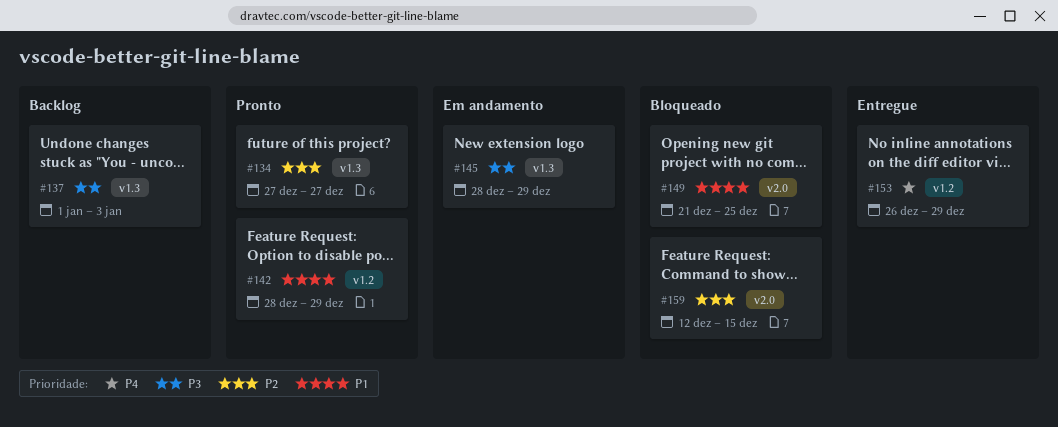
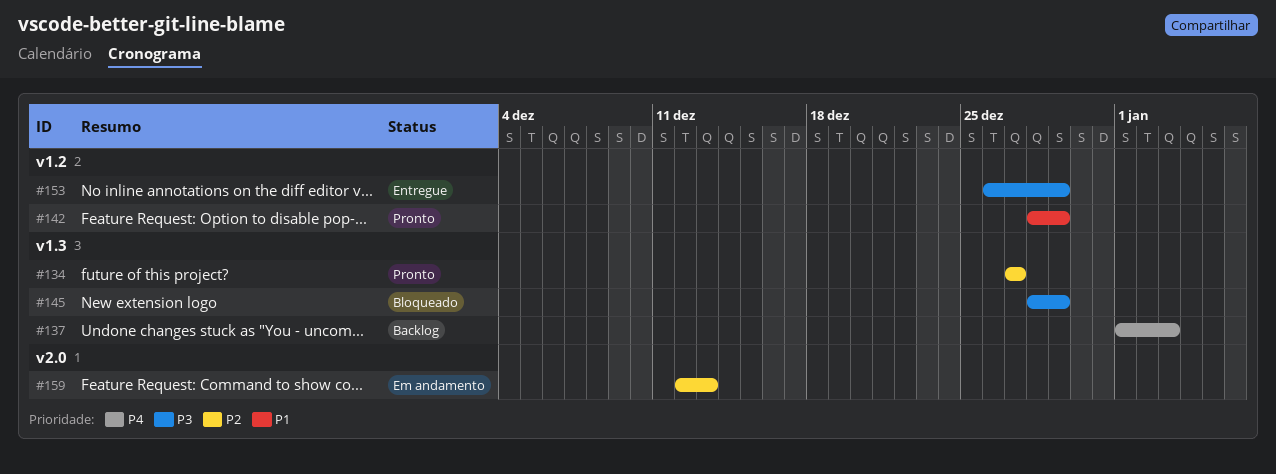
#137, priority: P3 -> P4
#145, status: Em andamento -> Bloqueado
#149: present -> none
#153, priority: P4 -> P3
#159, status: Bloqueado -> Em andamento
#159, due: Dec 15 -> Dec 13

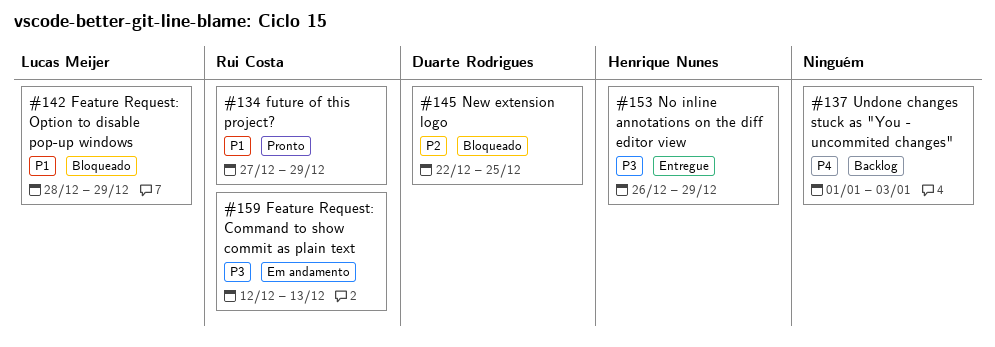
#134, priority: P2 -> P1
#134, due: Dec 27 -> Dec 29
#142, status: Pronto -> Bloqueado
#145, priority: P3 -> P2
#145, start: Dec 28 -> Dec 22
#145, due: Dec 29 -> Dec 25
#159, priority: P2 -> P3

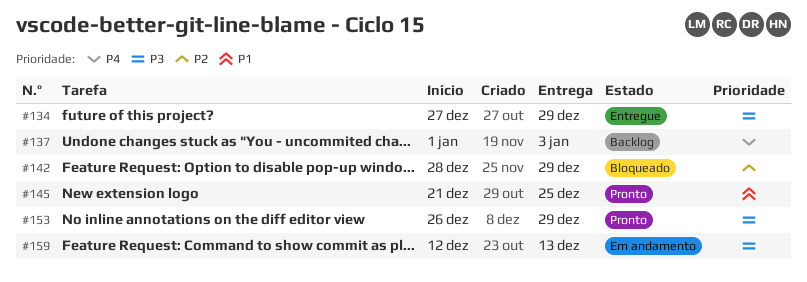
#134, status: Pronto -> Entregue
#134, priority: P1 -> P3
#142, priority: P1 -> P2
#145, status: Bloqueado -> Pronto
#145, priority: P2 -> P1
#145, start: Dec 22 -> Dec 21
#153, status: Entregue -> Pronto

